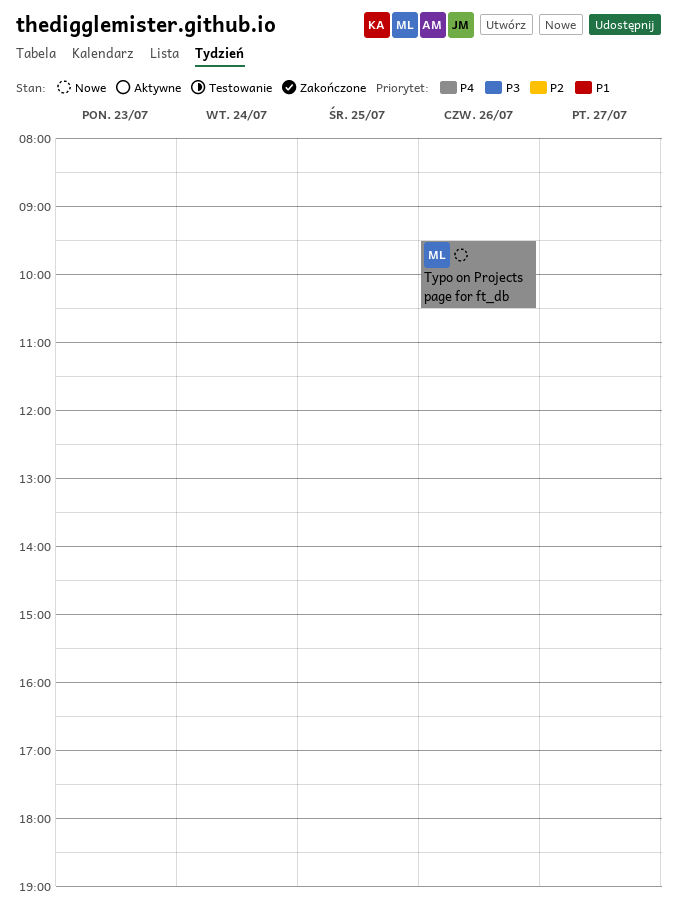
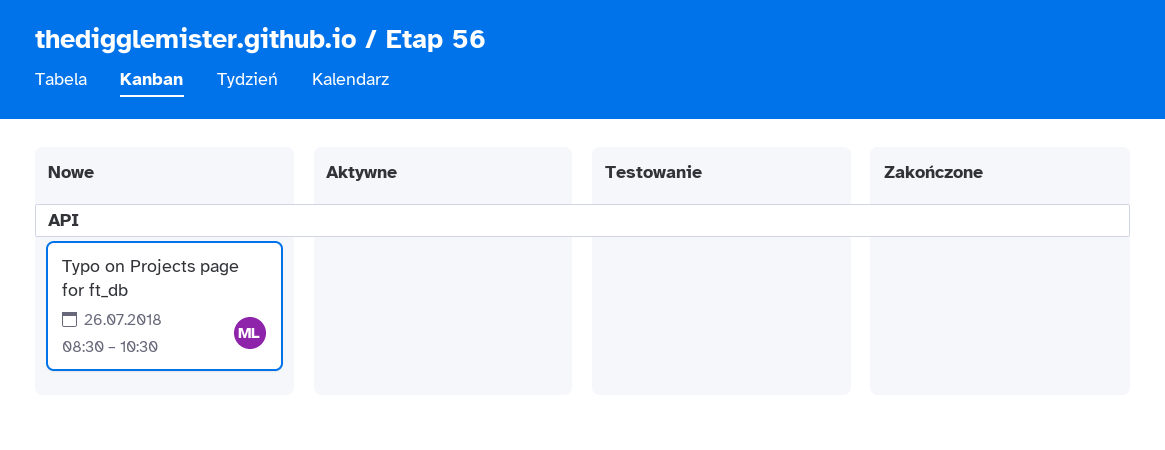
Typo on Projects page for ft_db, begins: 09:30 -> 08:30

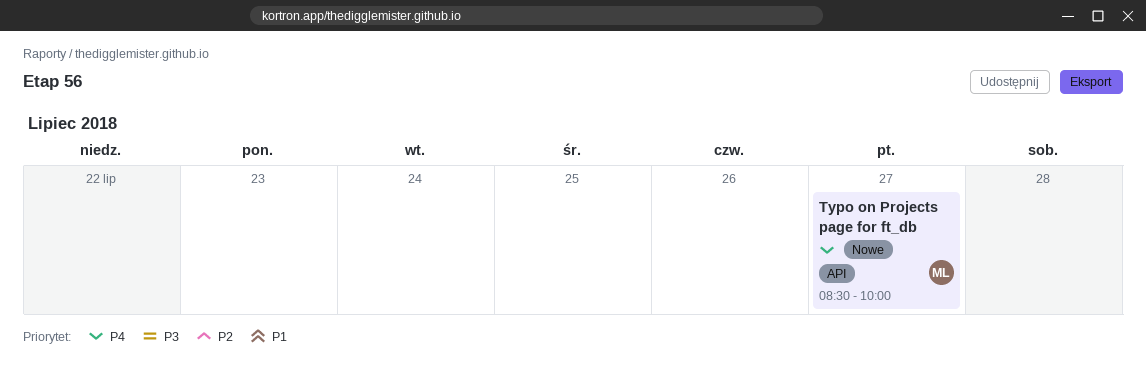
Typo on Projects page for ft_db, day: Jul 26 -> Jul 27
Typo on Projects page for ft_db, ends: 10:30 -> 10:00

